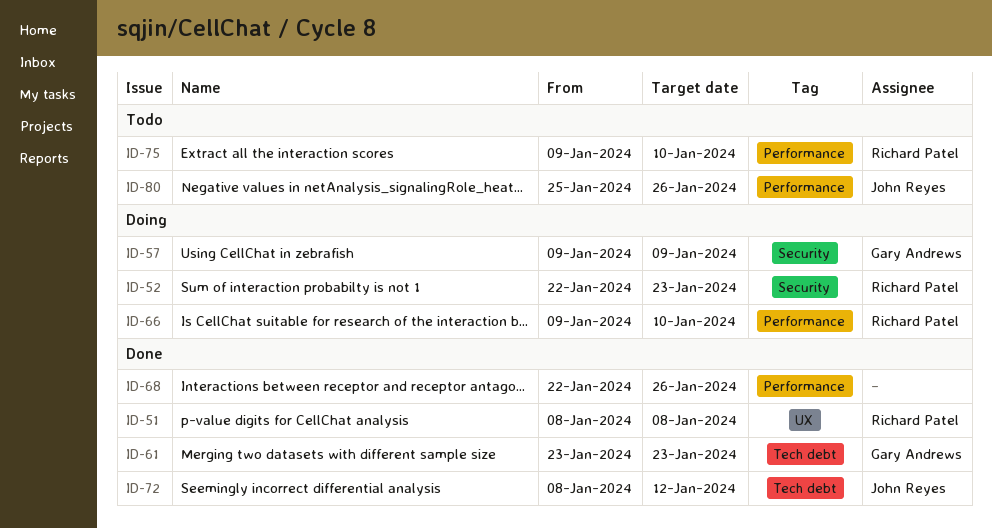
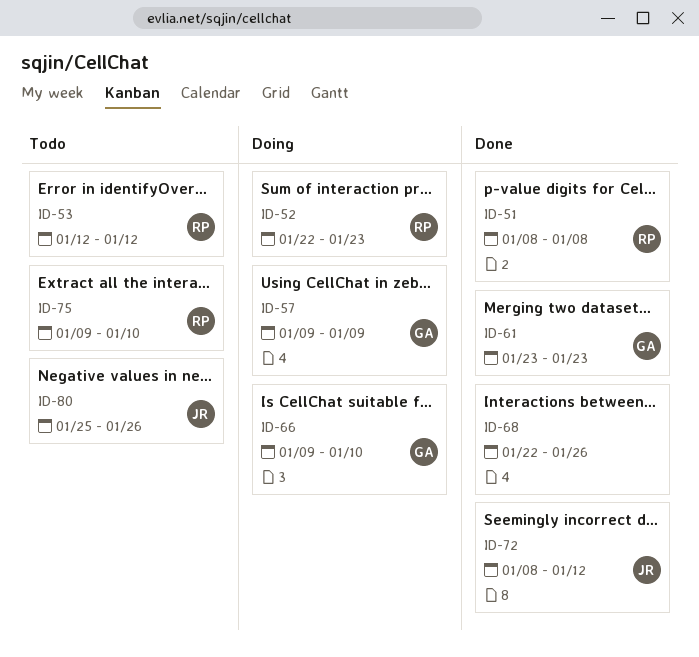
ID-53: none -> present
ID-66, owner: Richard Patel -> Gary Andrews

